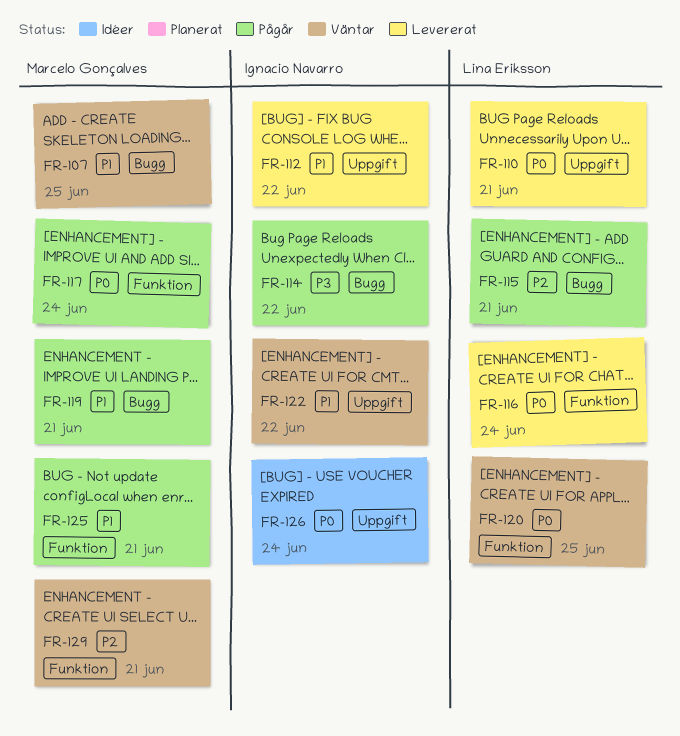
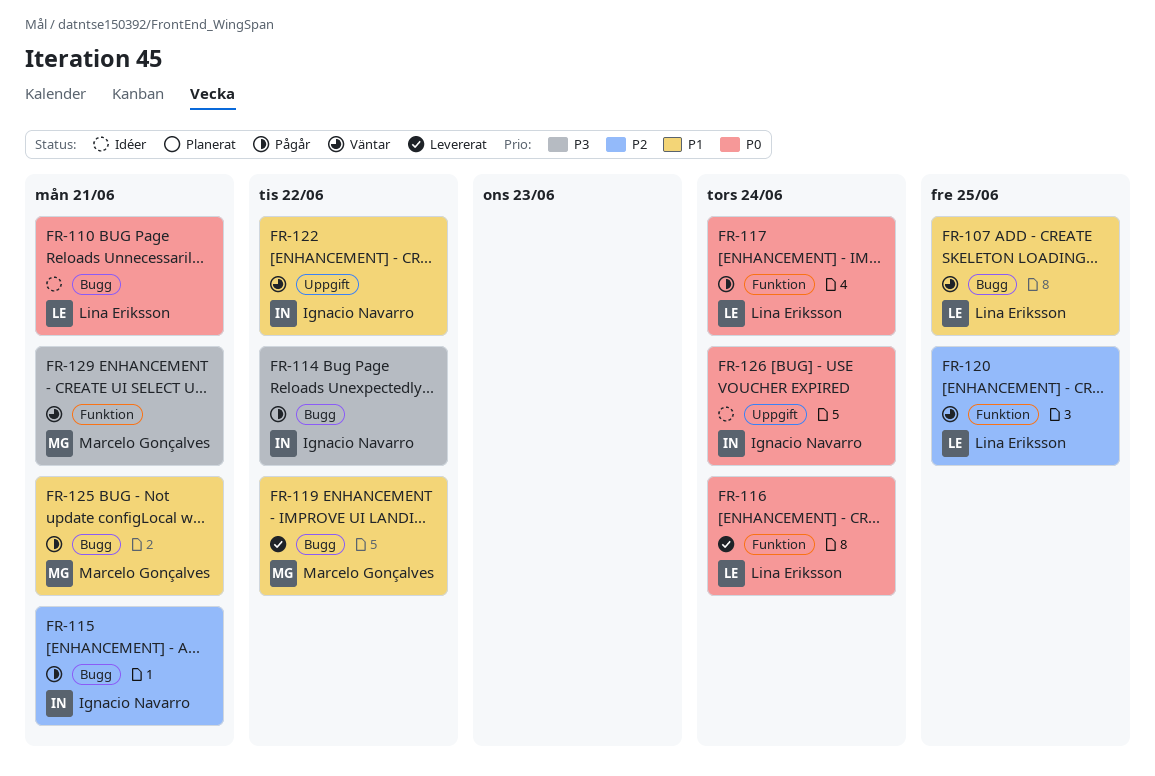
FR-107, owner: Marcelo Gonçalves -> Lina Eriksson
FR-110, status: Levererat -> Idéer
FR-110, label: Uppgift -> Bugg
FR-112: present -> none
FR-115, owner: Lina Eriksson -> Ignacio Navarro
FR-117, owner: Marcelo Gonçalves -> Lina Eriksson
FR-119, status: Pågår -> Levererat
FR-119, due: Jun 21 -> Jun 22
FR-120, priority: P0 -> P2
FR-125, label: Funktion -> Bugg
FR-129, priority: P2 -> P3

